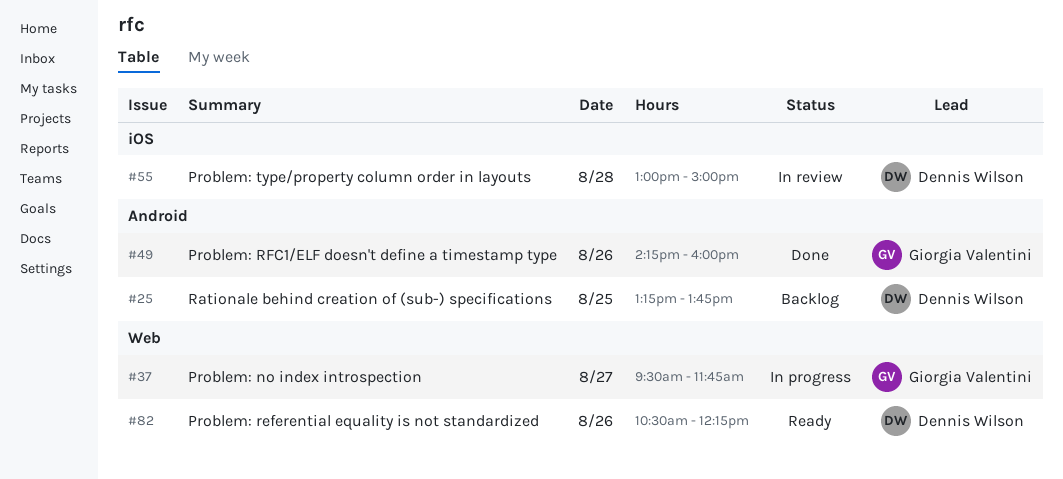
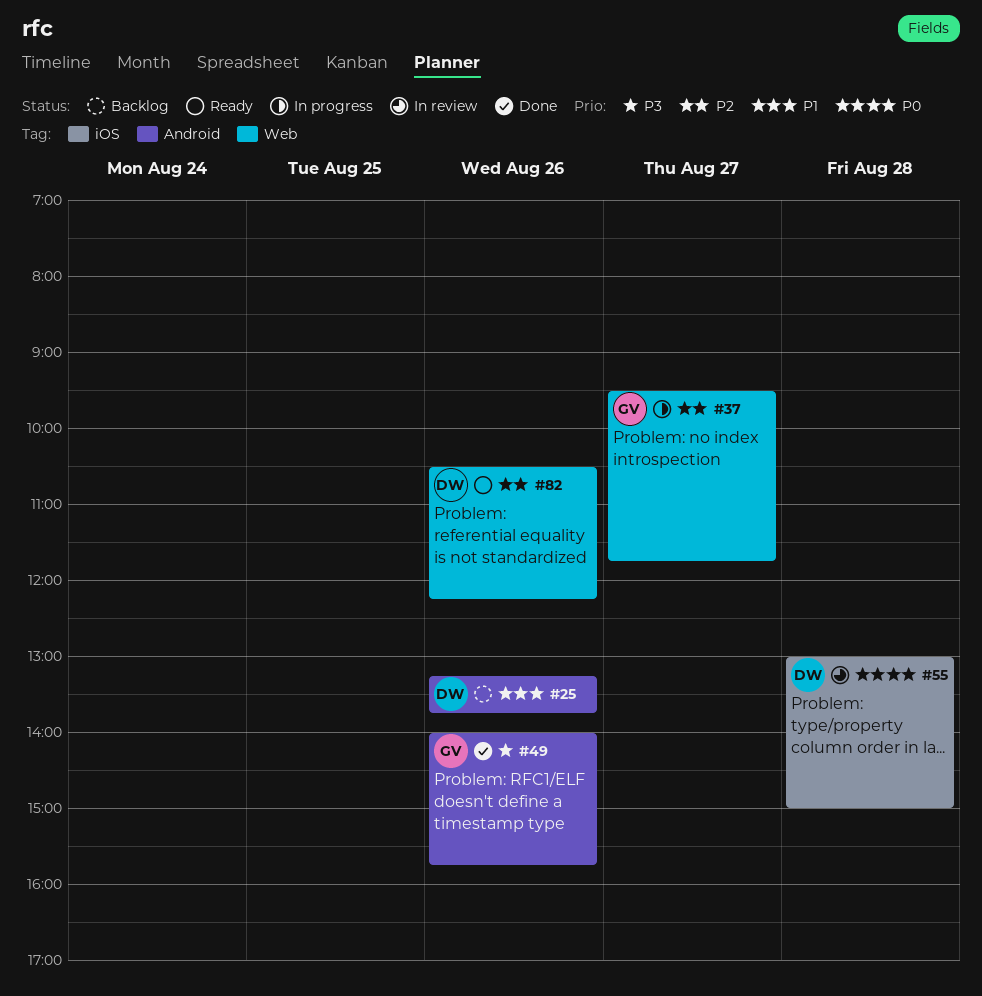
#25, day: Aug 25 -> Aug 26
#49, begins: 14:15 -> 14:00
#49, ends: 16:00 -> 15:45

